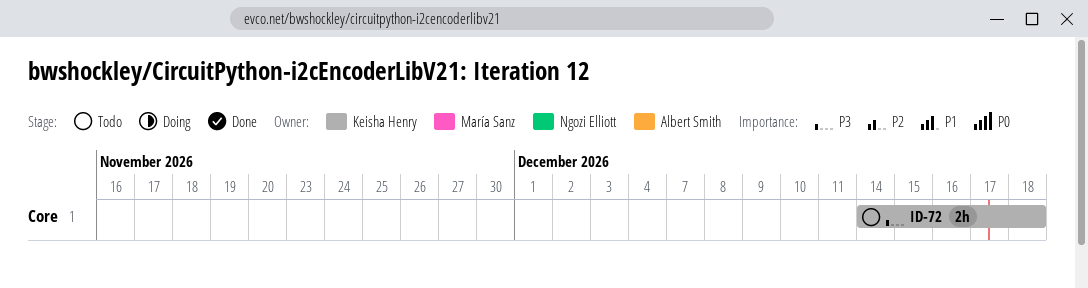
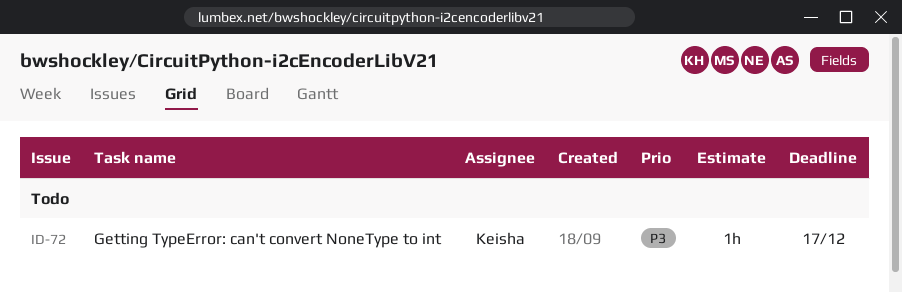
ID-72, estimate: 2h -> 1h
ID-72, due: Dec 18 -> Dec 17

